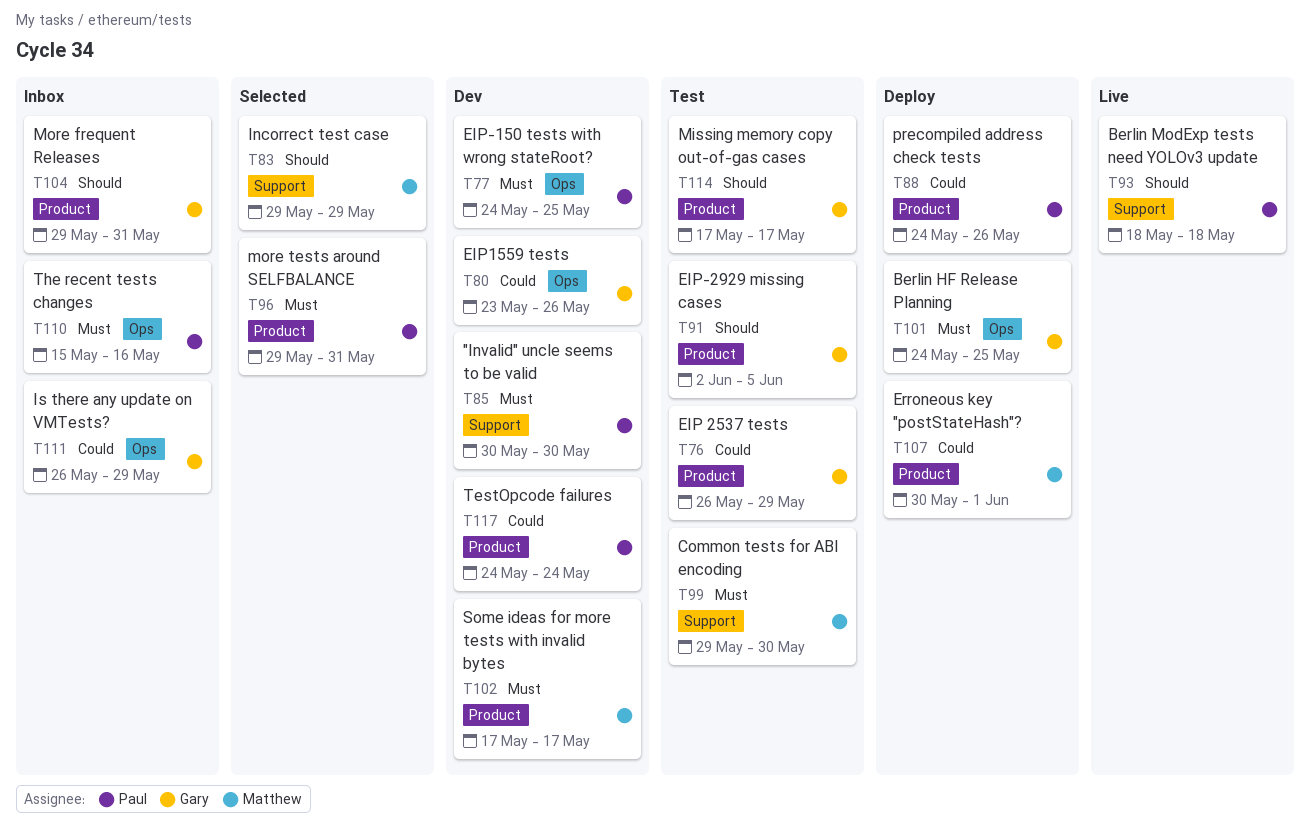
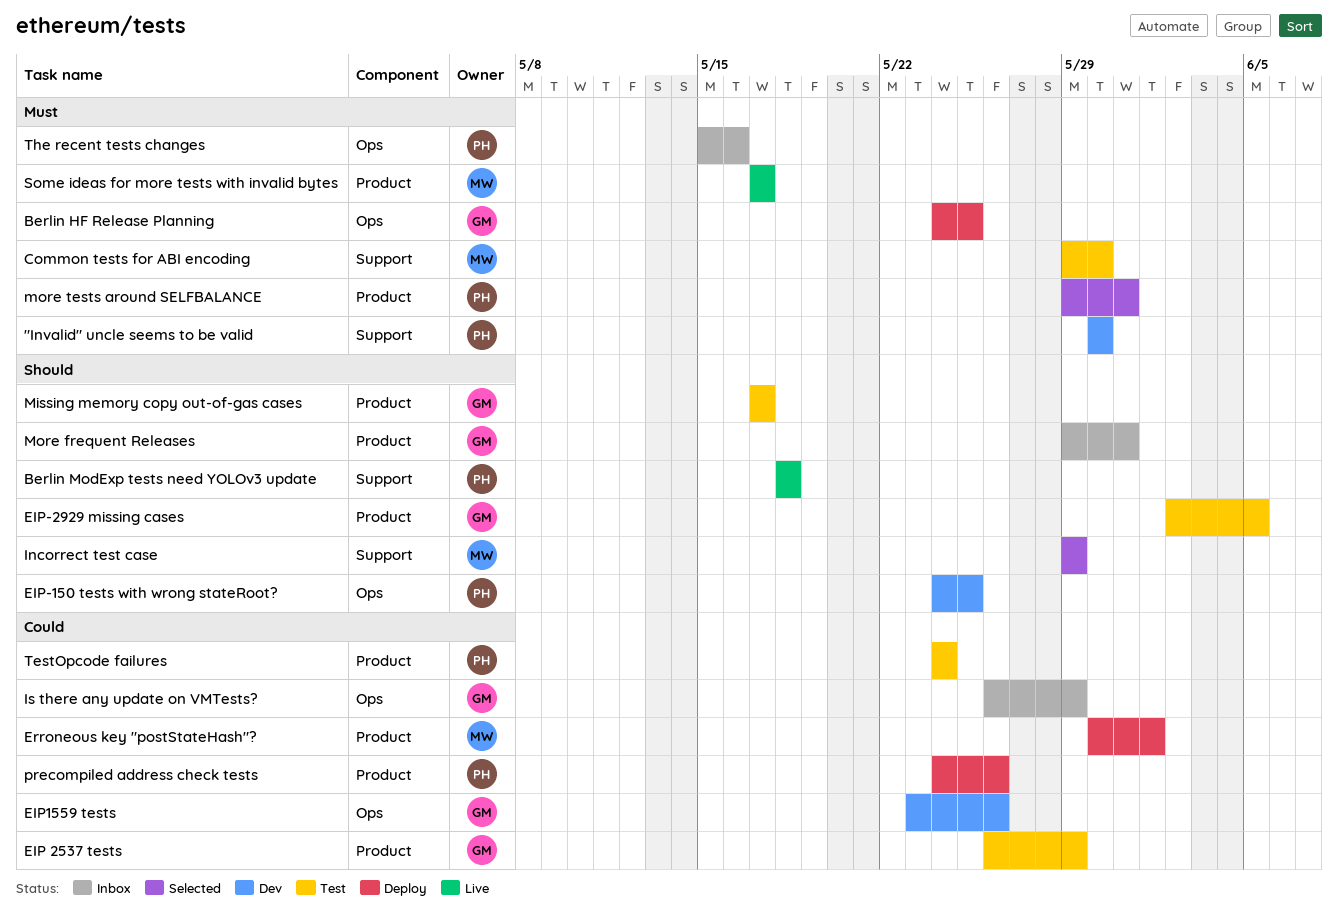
EIP-150 tests with wrong stateRoot?, priority: Must -> Should
Some ideas for more tests with invalid bytes, status: Dev -> Live
TestOpcode failures, status: Dev -> Test

